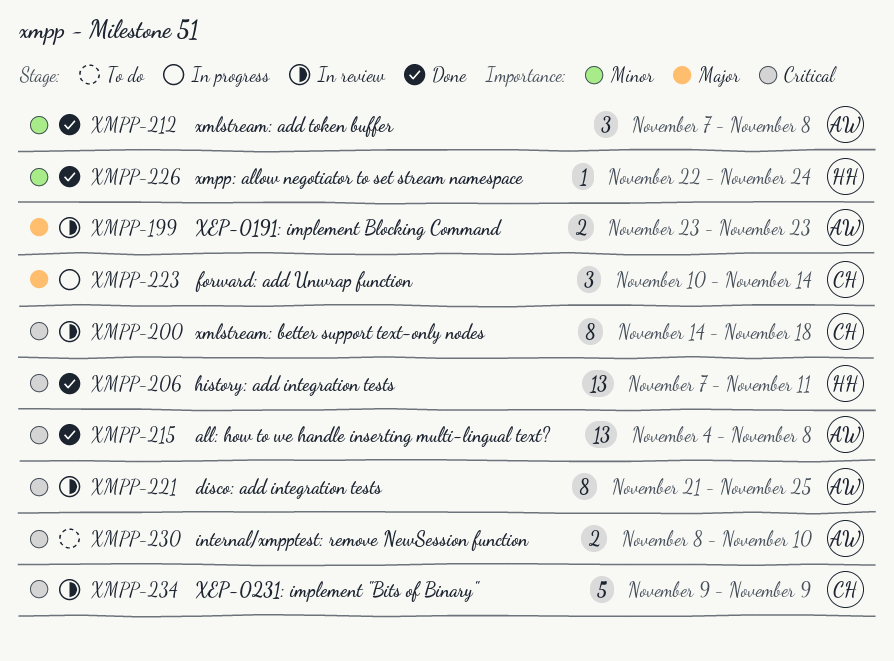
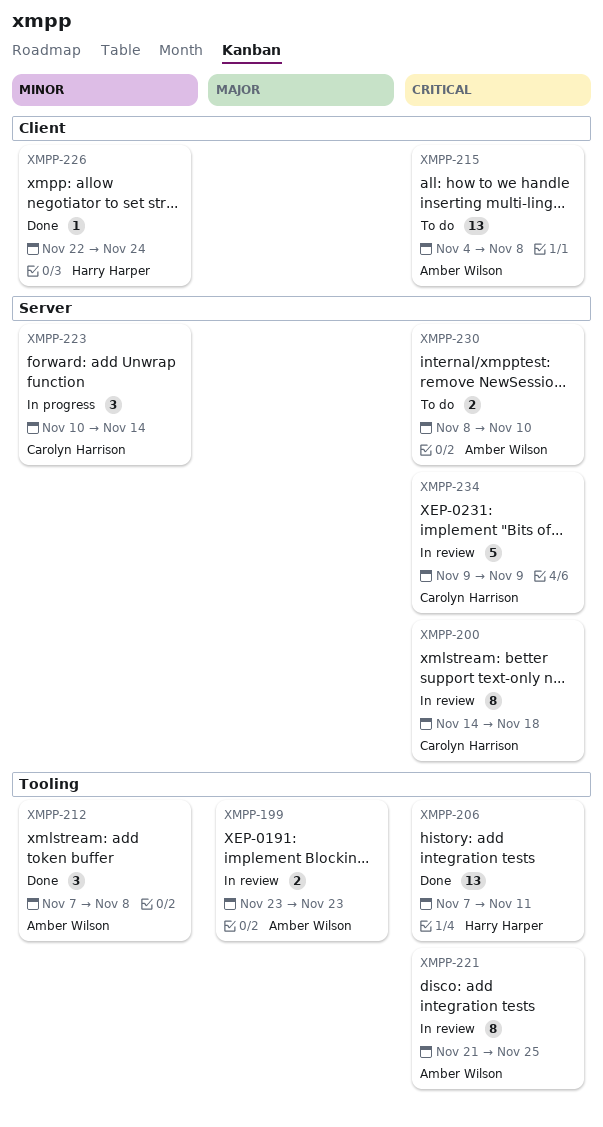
XMPP-215, status: Done -> To do
XMPP-223, priority: Major -> Minor

